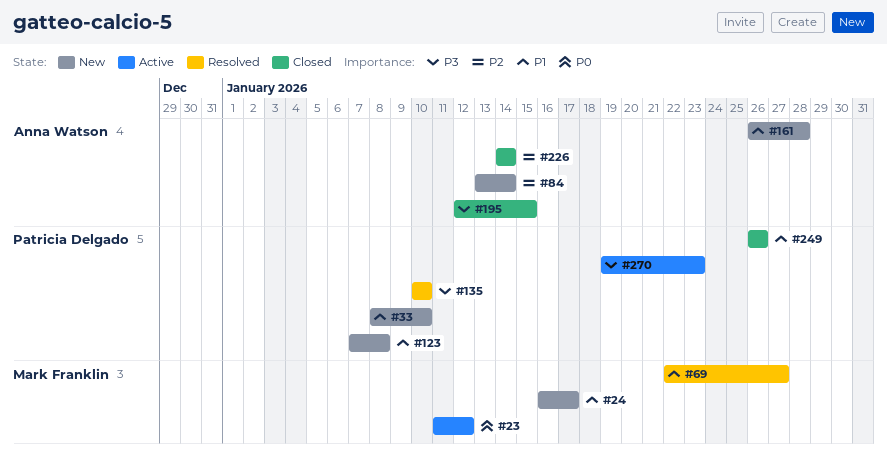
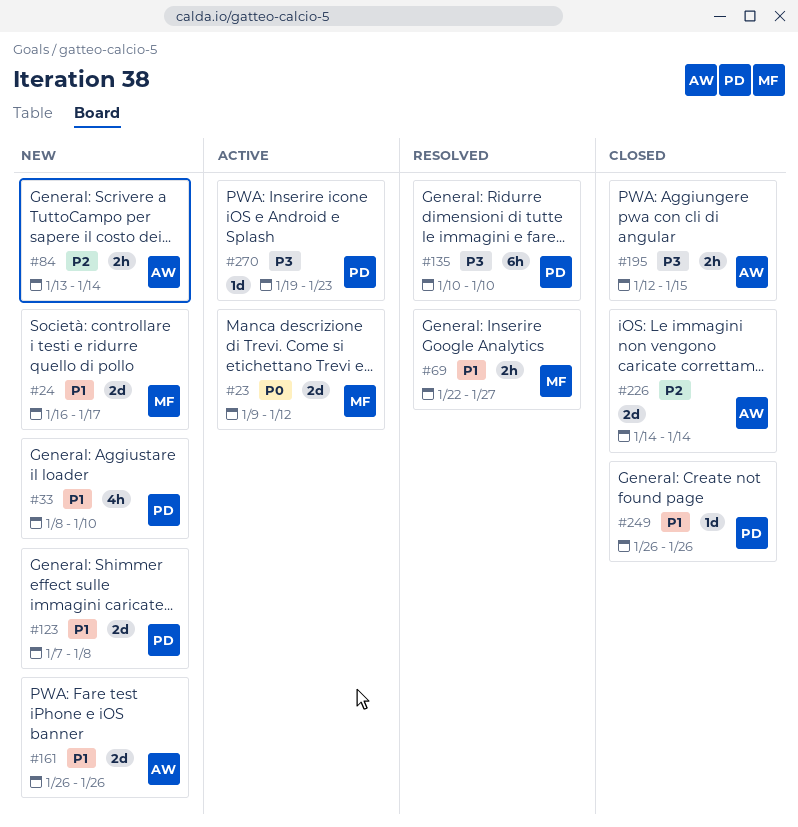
#23, start: Jan 11 -> Jan 9
#161, due: Jan 28 -> Jan 26

